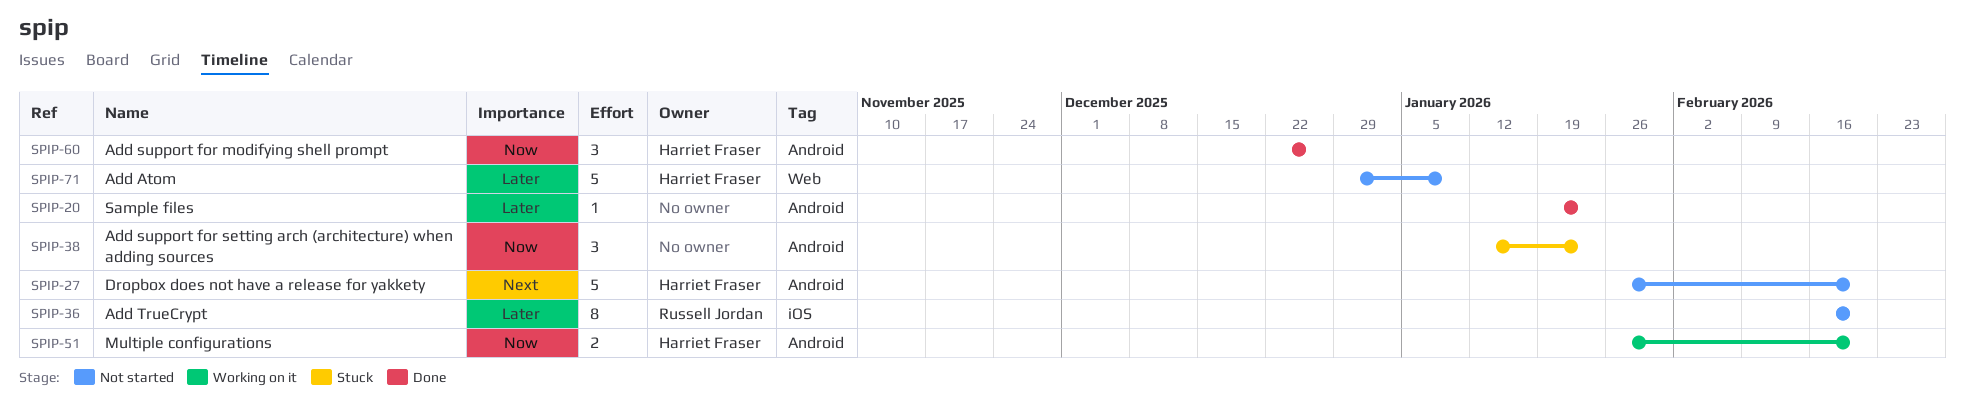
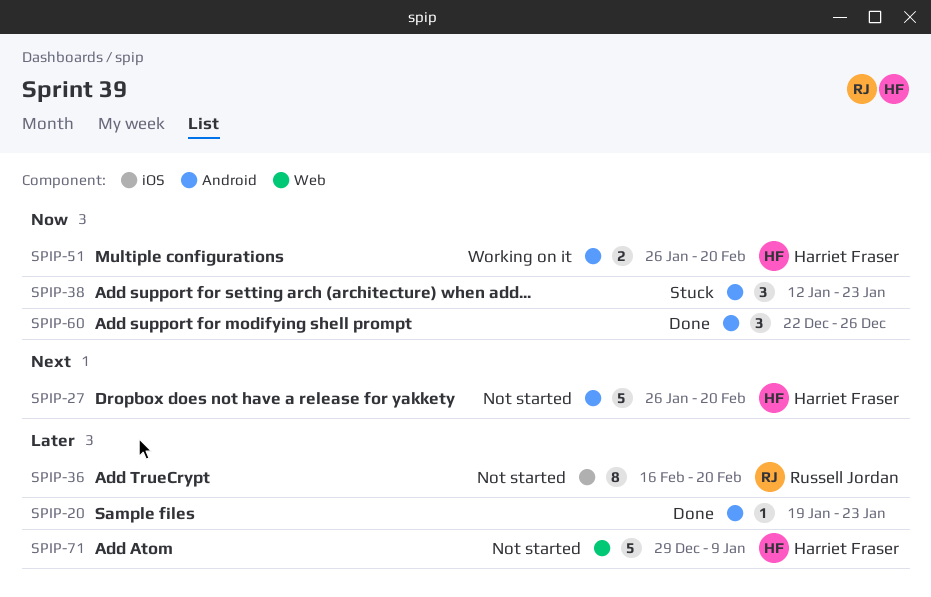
SPIP-60, owner: Harriet Fraser -> none

